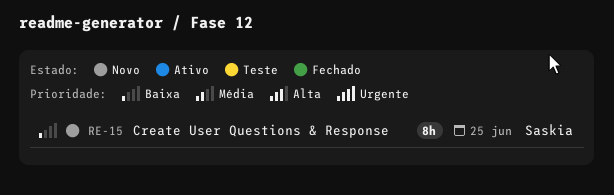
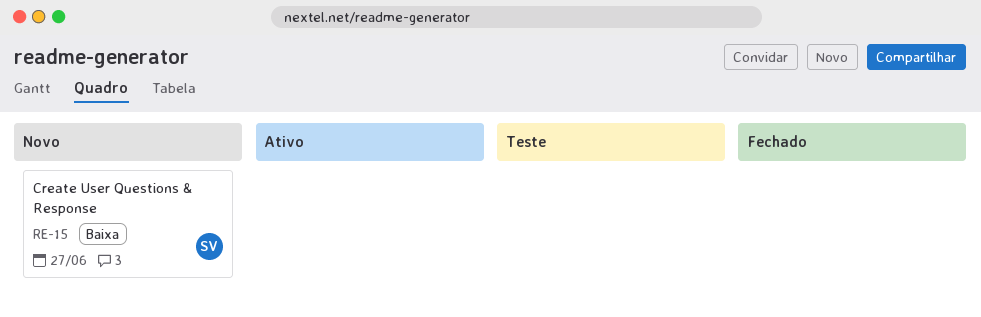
RE-15, due: Jun 25 -> Jun 27

